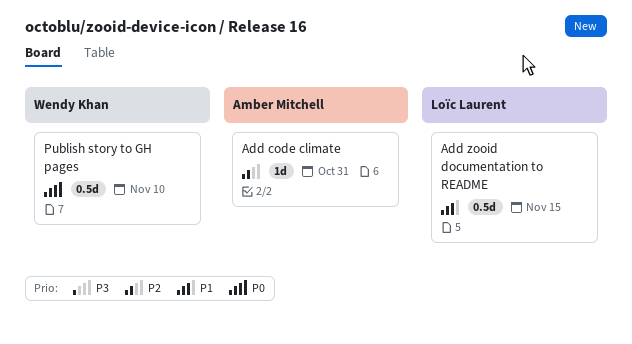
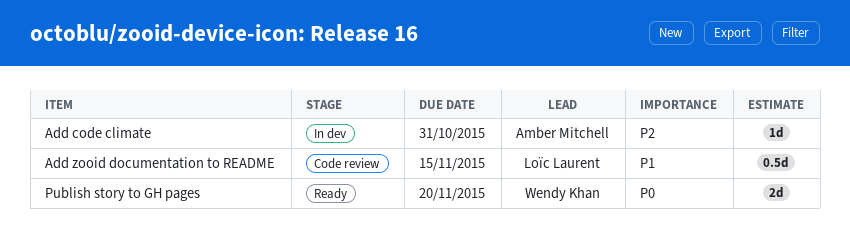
Publish story to GH pages, estimate: 0.5d -> 2d
Publish story to GH pages, due: Nov 10 -> Nov 20

